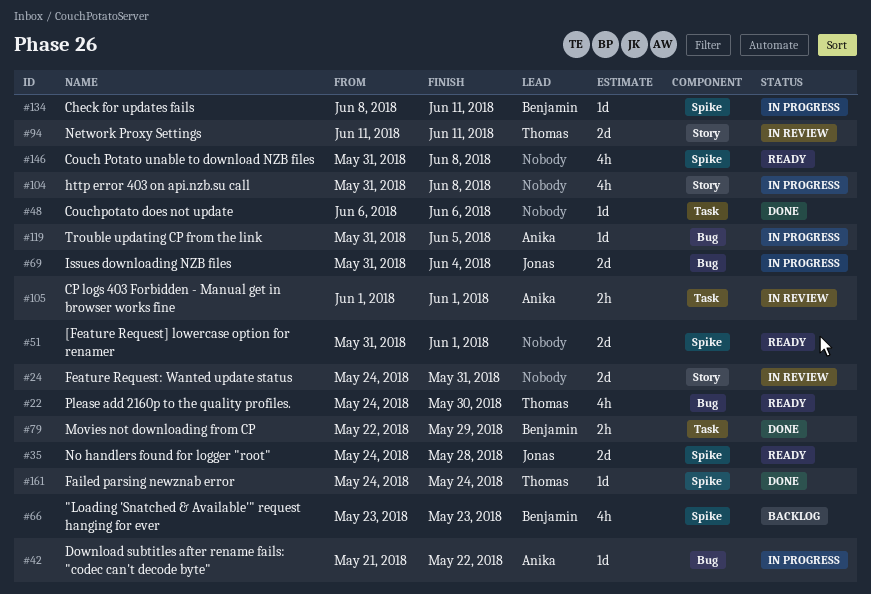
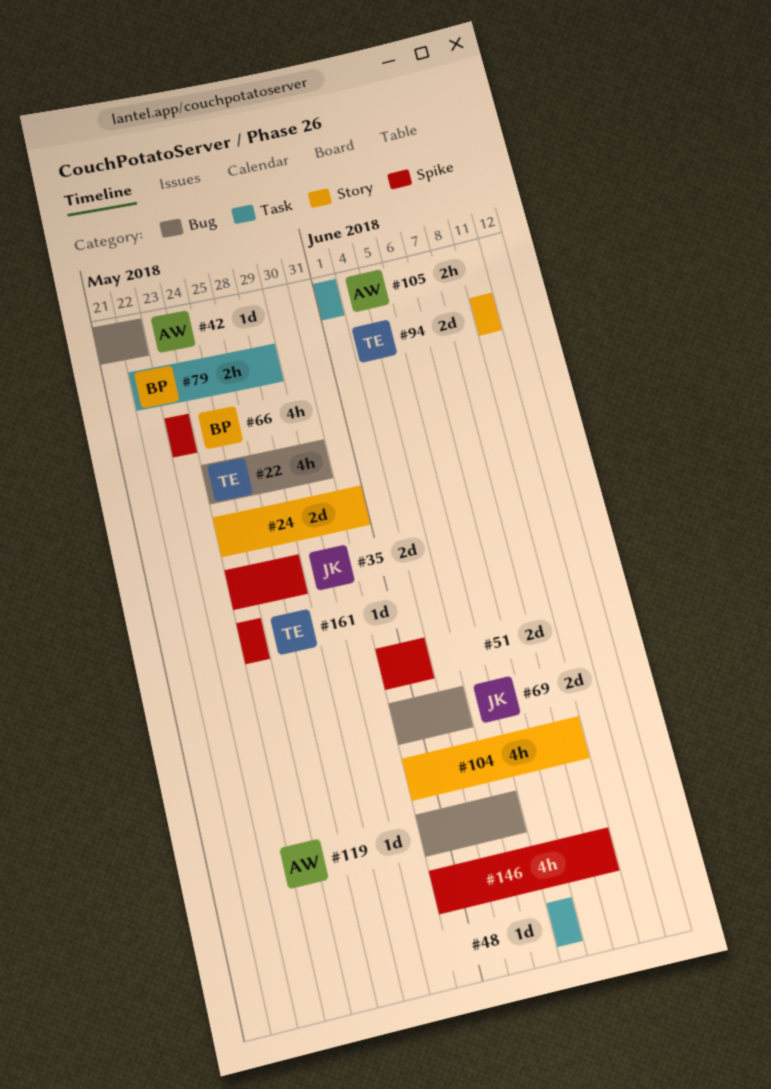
#134: present -> none

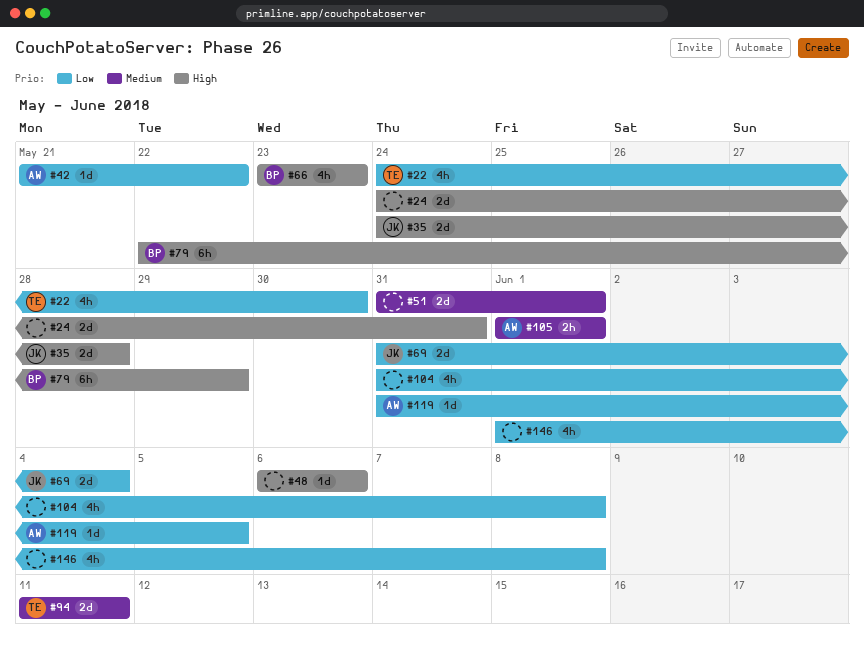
#79, estimate: 2h -> 6h
#146, start: May 31 -> Jun 1
#161: present -> none

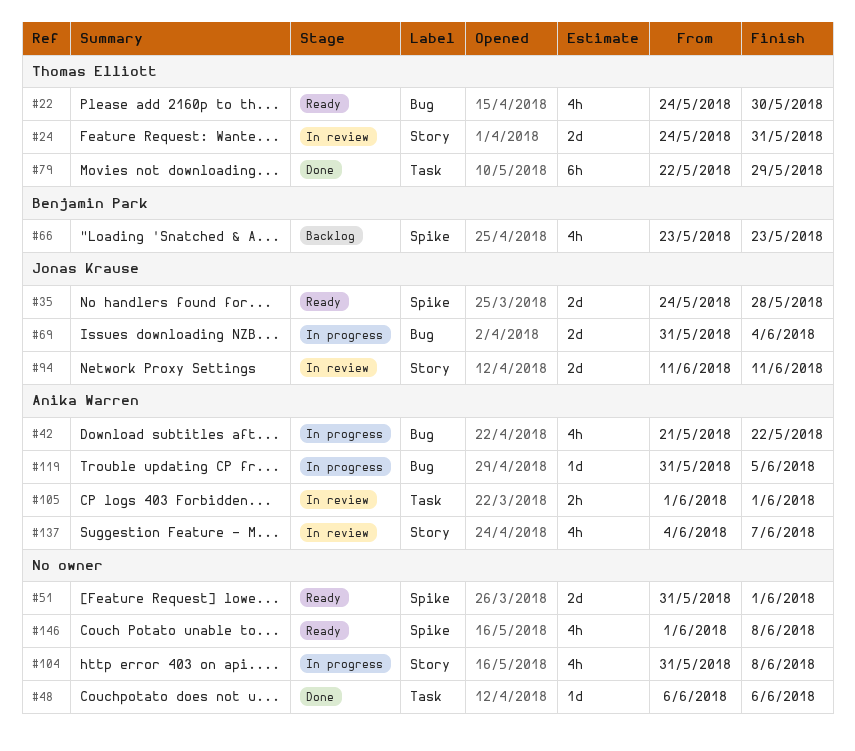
#24, owner: none -> Thomas Elliott
#42, estimate: 1d -> 4h
#79, owner: Benjamin Park -> Thomas Elliott
#94, owner: Thomas Elliott -> Jonas Krause
#137: none -> present

